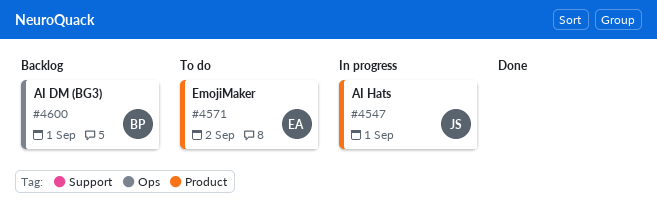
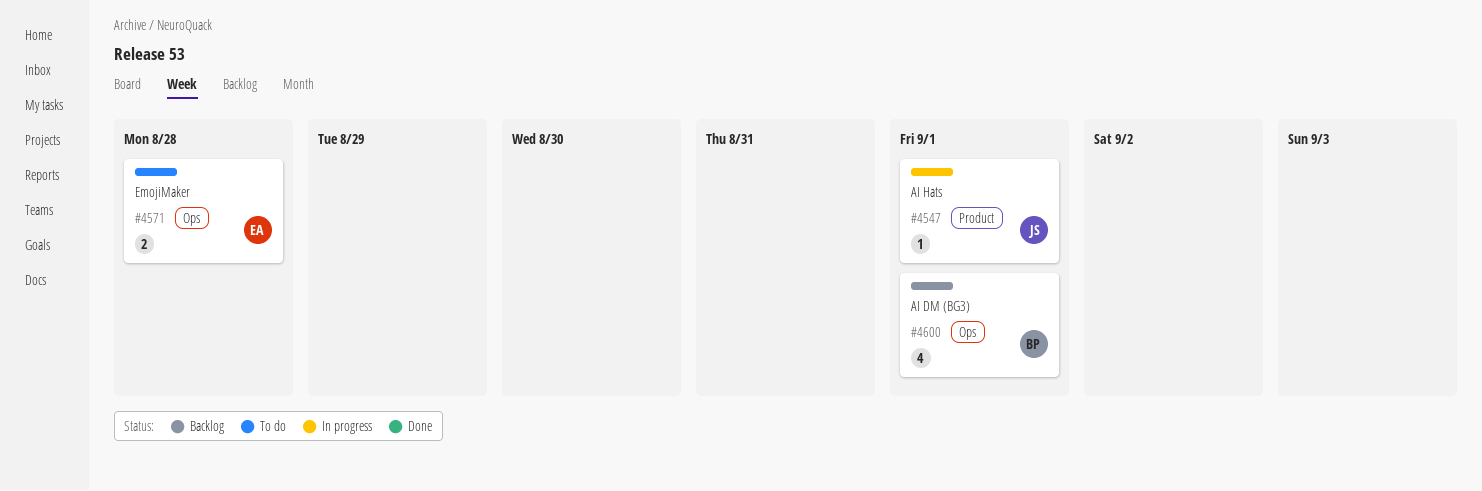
#4571, label: Product -> Ops
#4571, due: Sep 2 -> Aug 28

